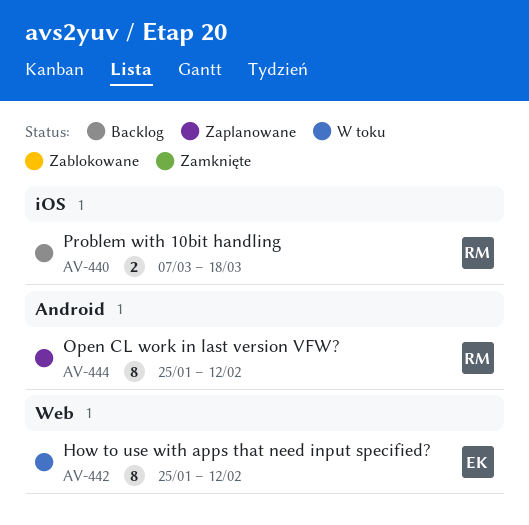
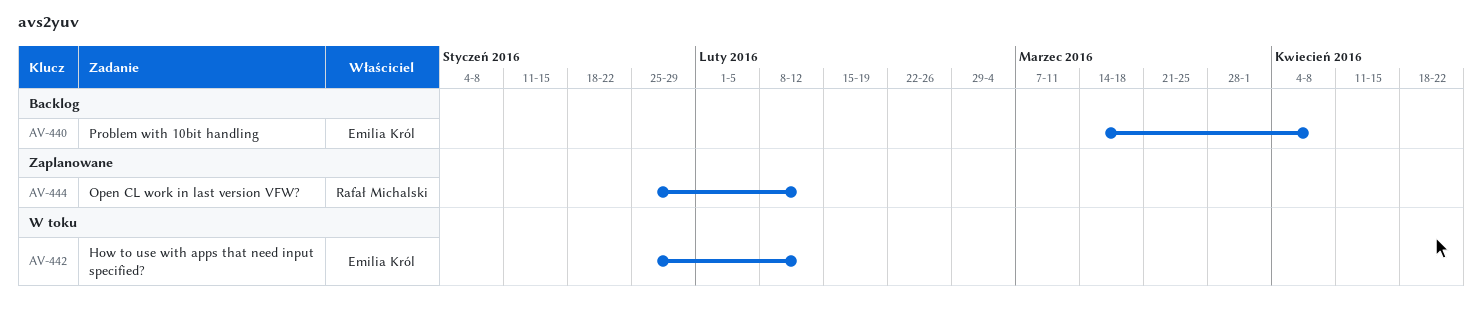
AV-440, owner: Rafał Michalski -> Emilia Król
AV-440, start: Mar 7 -> Mar 14
AV-440, due: Mar 18 -> Apr 8

